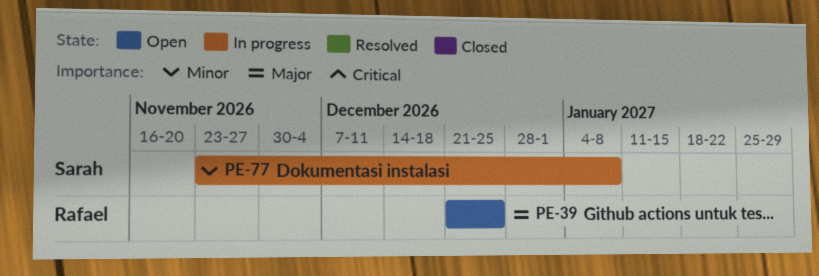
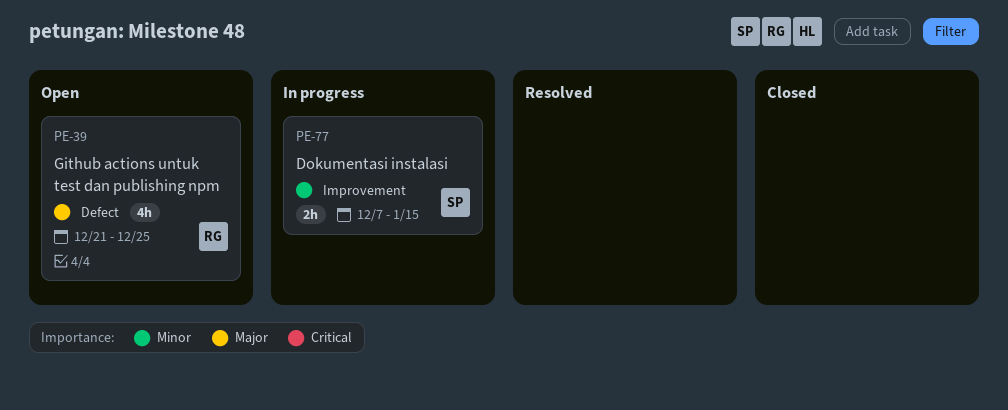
PE-77, start: Nov 23 -> Dec 7
PE-77, due: Jan 8 -> Jan 15

